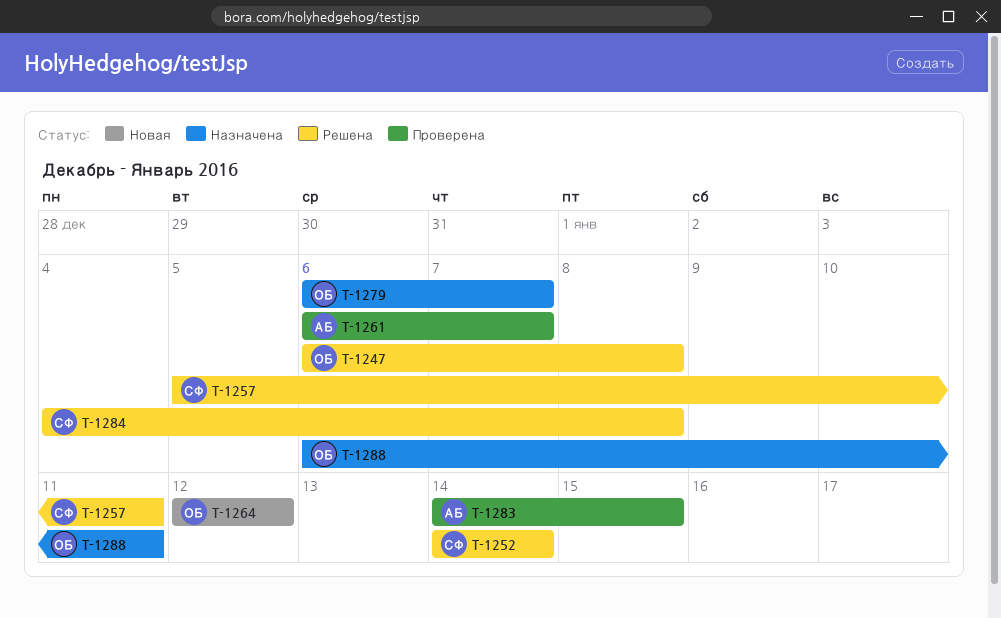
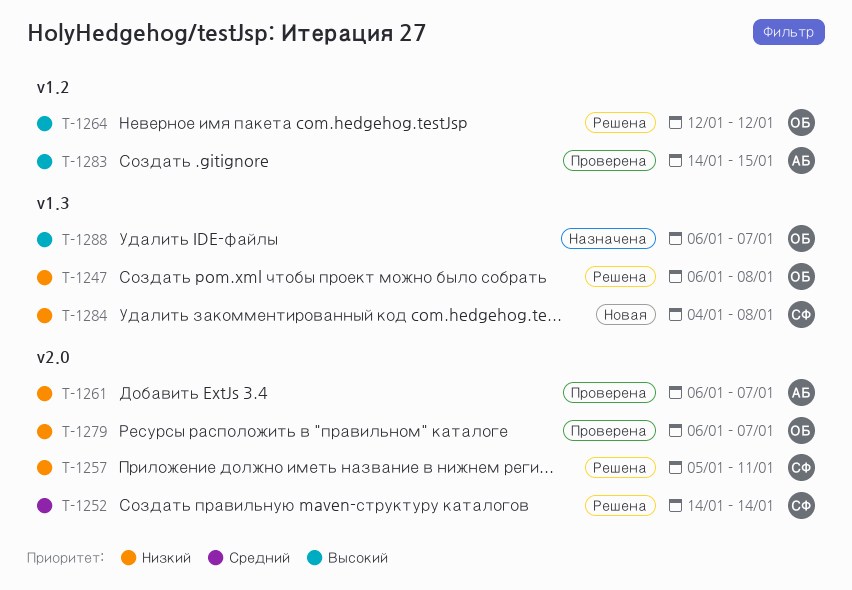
T-1264, status: Новая -> Решена
T-1279, status: Назначена -> Проверена
T-1284, status: Решена -> Новая
T-1288, due: Jan 11 -> Jan 7

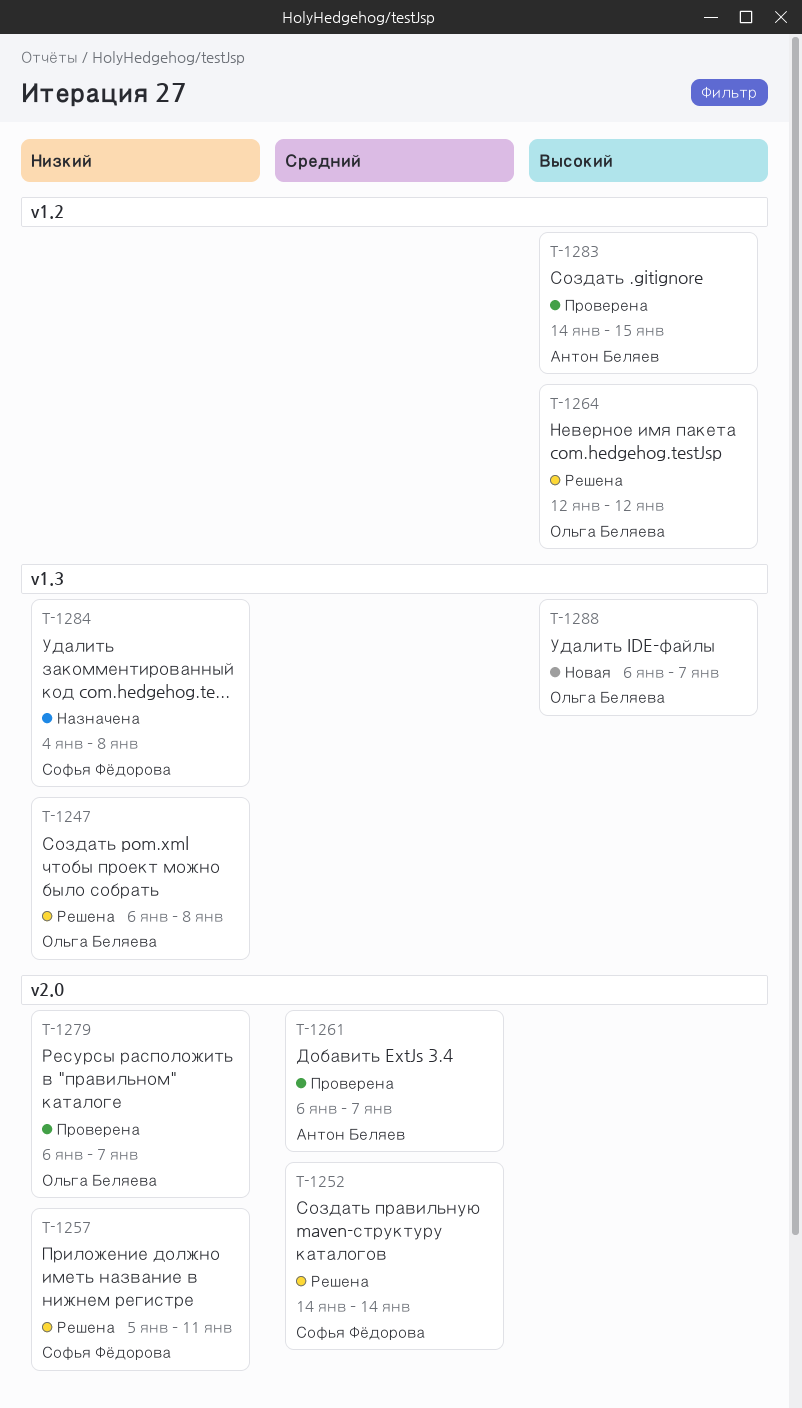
T-1261, priority: Низкий -> Средний
T-1284, status: Новая -> Назначена
T-1288, status: Назначена -> Новая

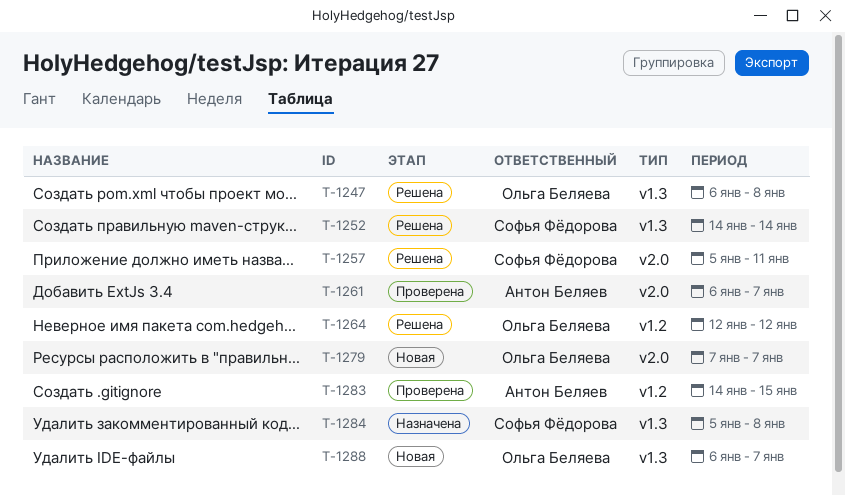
T-1252, label: v2.0 -> v1.3
T-1279, status: Проверена -> Новая
T-1279, start: Jan 6 -> Jan 7
T-1284, start: Jan 4 -> Jan 5

